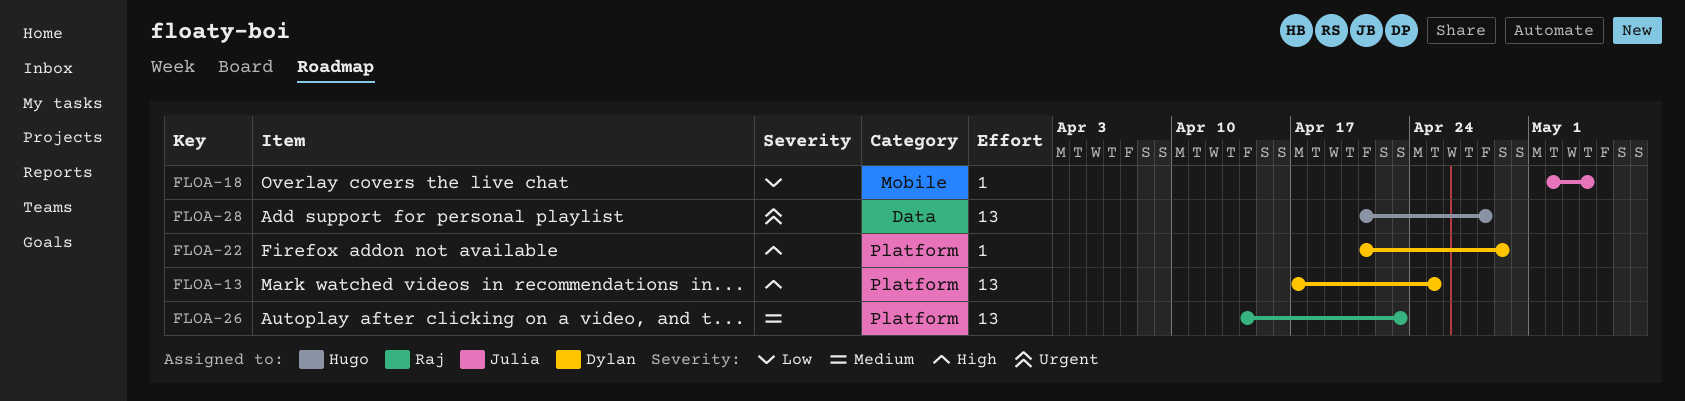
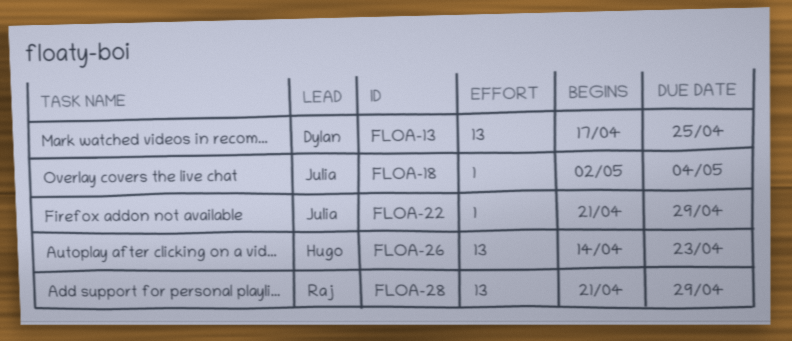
FLOA-22, owner: Dylan -> Julia
FLOA-26, owner: Raj -> Hugo
FLOA-28, owner: Hugo -> Raj
FLOA-28, due: Apr 28 -> Apr 29

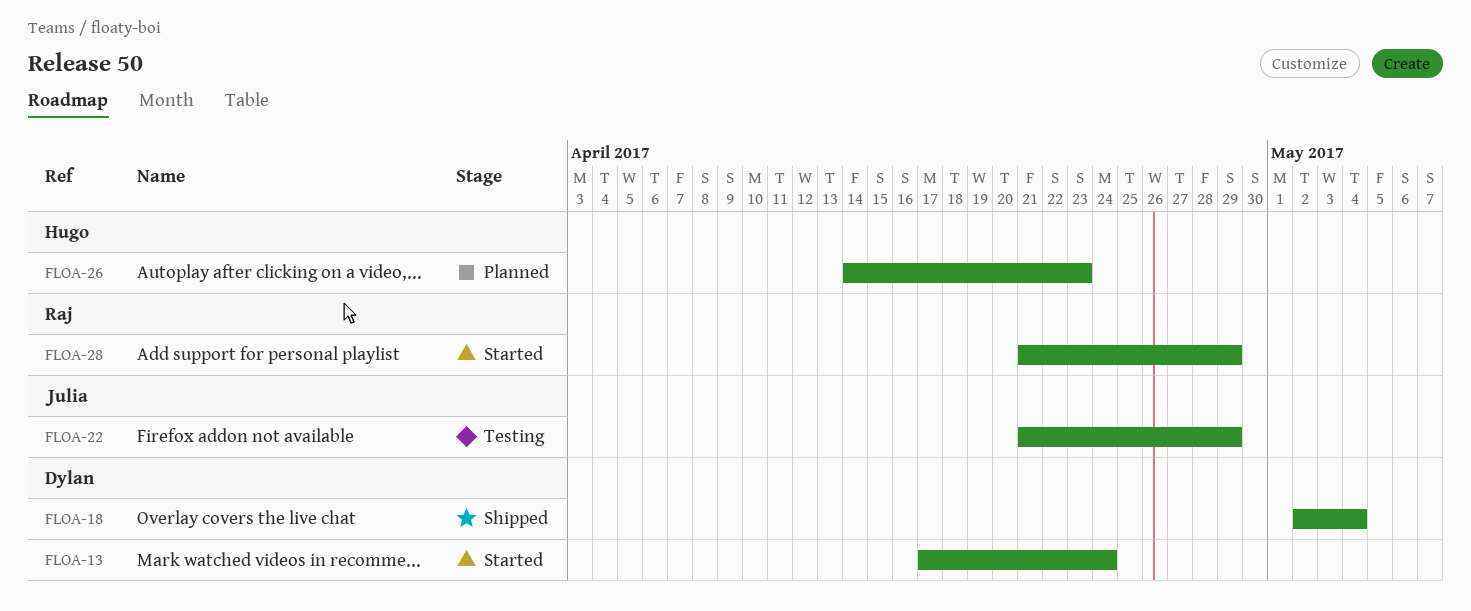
FLOA-13, due: Apr 25 -> Apr 24
FLOA-18, owner: Julia -> Dylan

